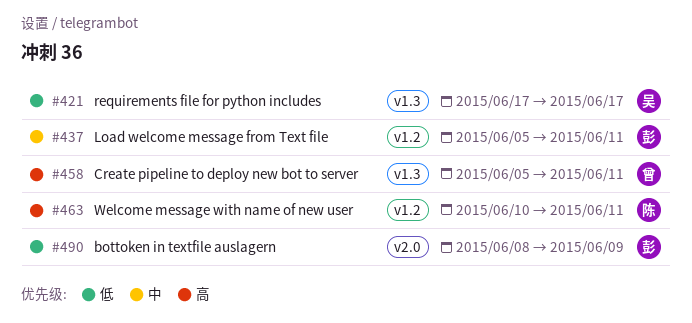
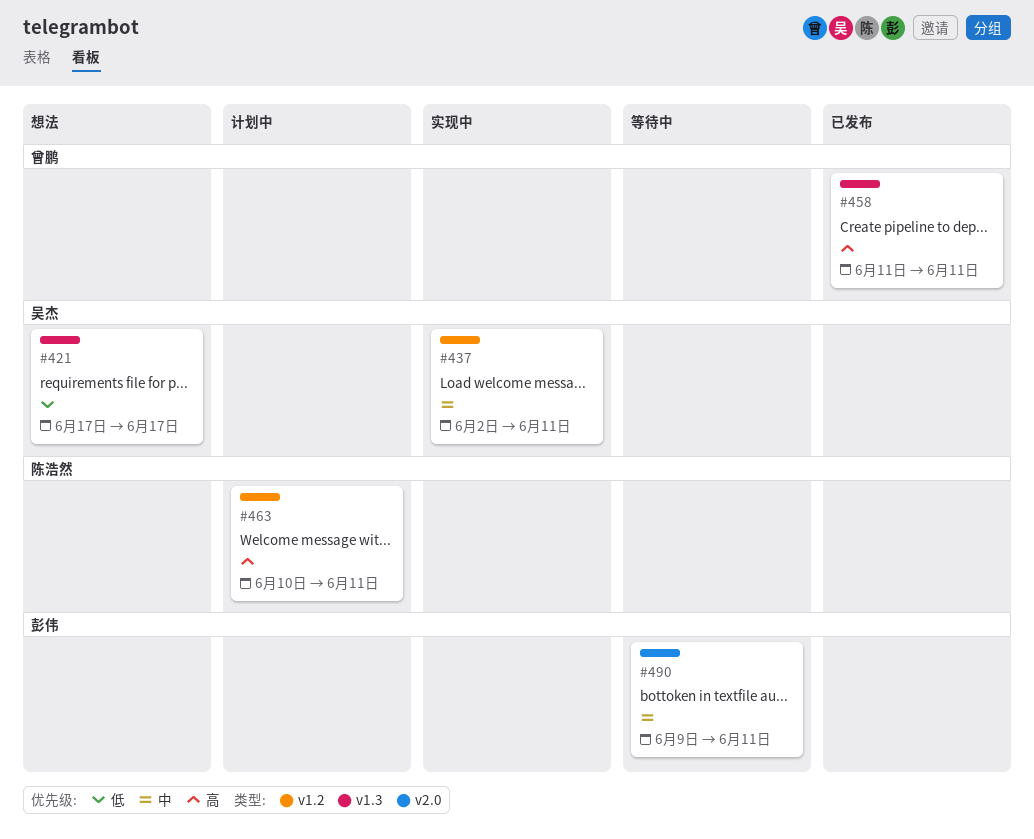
#437, owner: 彭伟 -> 吴杰
#437, start: Jun 5 -> Jun 2
#458, start: Jun 5 -> Jun 11
#490, priority: 低 -> 中
#490, start: Jun 8 -> Jun 9
#490, due: Jun 9 -> Jun 11

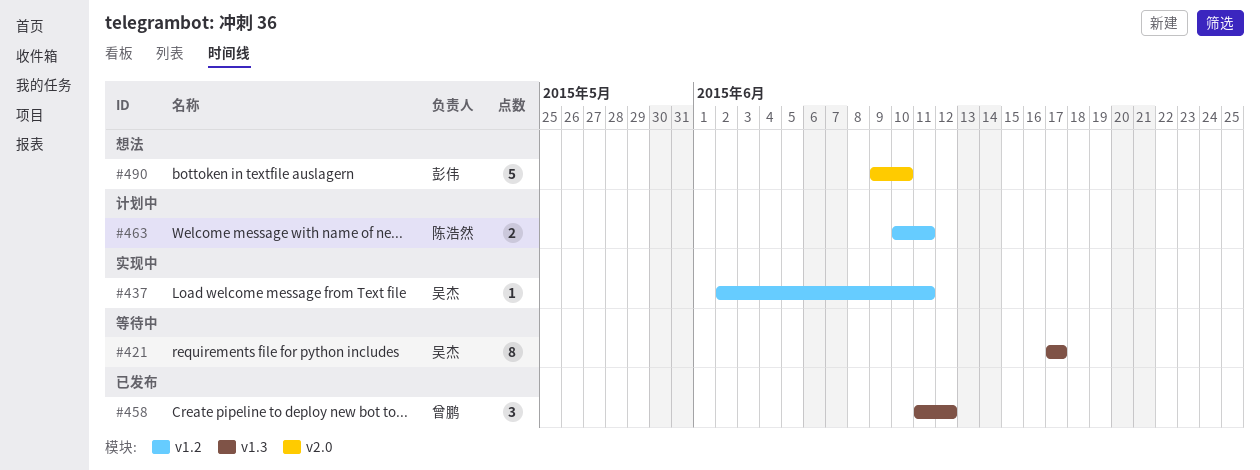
#421, status: 想法 -> 等待中
#458, due: Jun 11 -> Jun 12
#490, status: 等待中 -> 想法
#490, due: Jun 11 -> Jun 10

